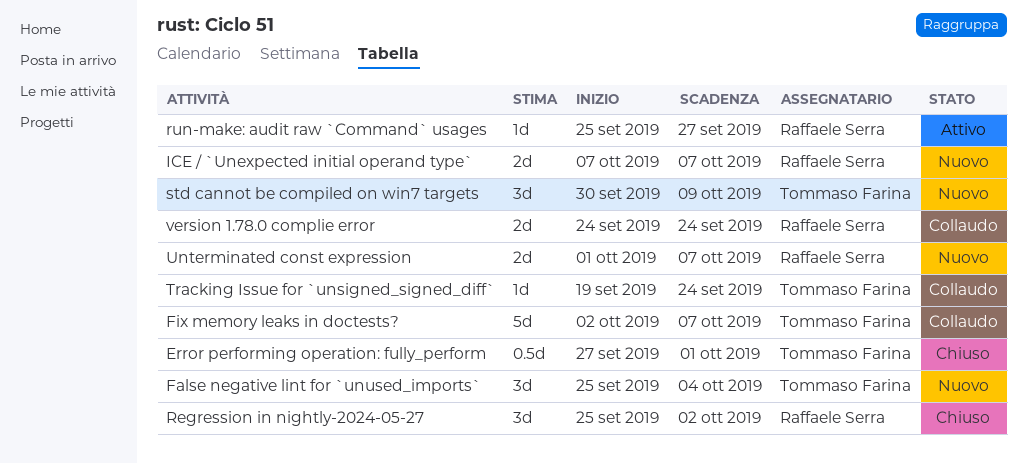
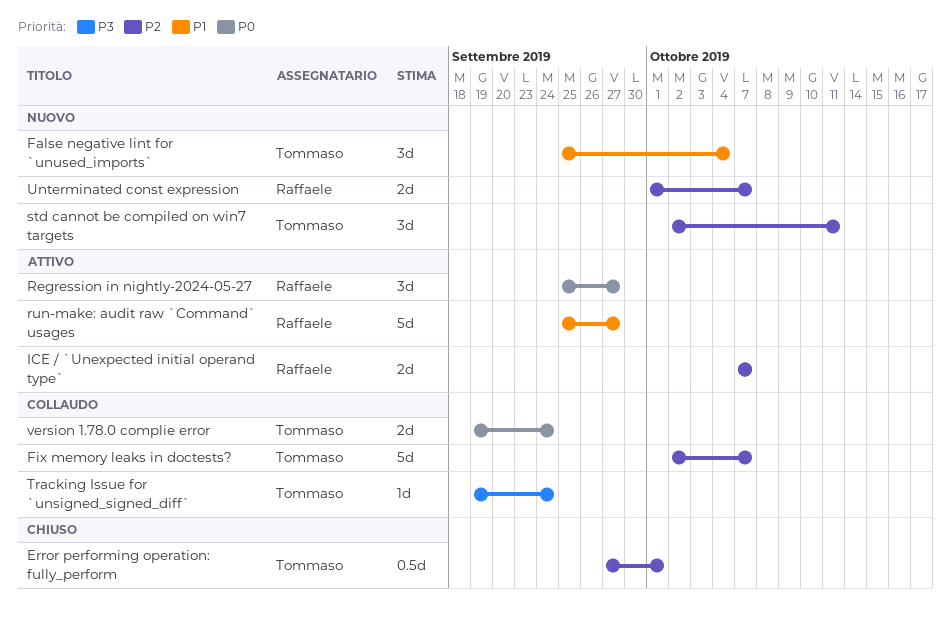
ICE / `Unexpected initial operand type`, status: Nuovo -> Attivo
Regression in nightly-2024-05-27, status: Chiuso -> Attivo
Regression in nightly-2024-05-27, due: Oct 2 -> Sep 27
run-make: audit raw `Command` usages, estimate: 1d -> 5d
std cannot be compiled on win7 targets, start: Sep 30 -> Oct 2
std cannot be compiled on win7 targets, due: Oct 9 -> Oct 11
version 1.78.0 complie error, owner: Raffaele Serra -> Tommaso Farina
version 1.78.0 complie error, start: Sep 24 -> Sep 19

